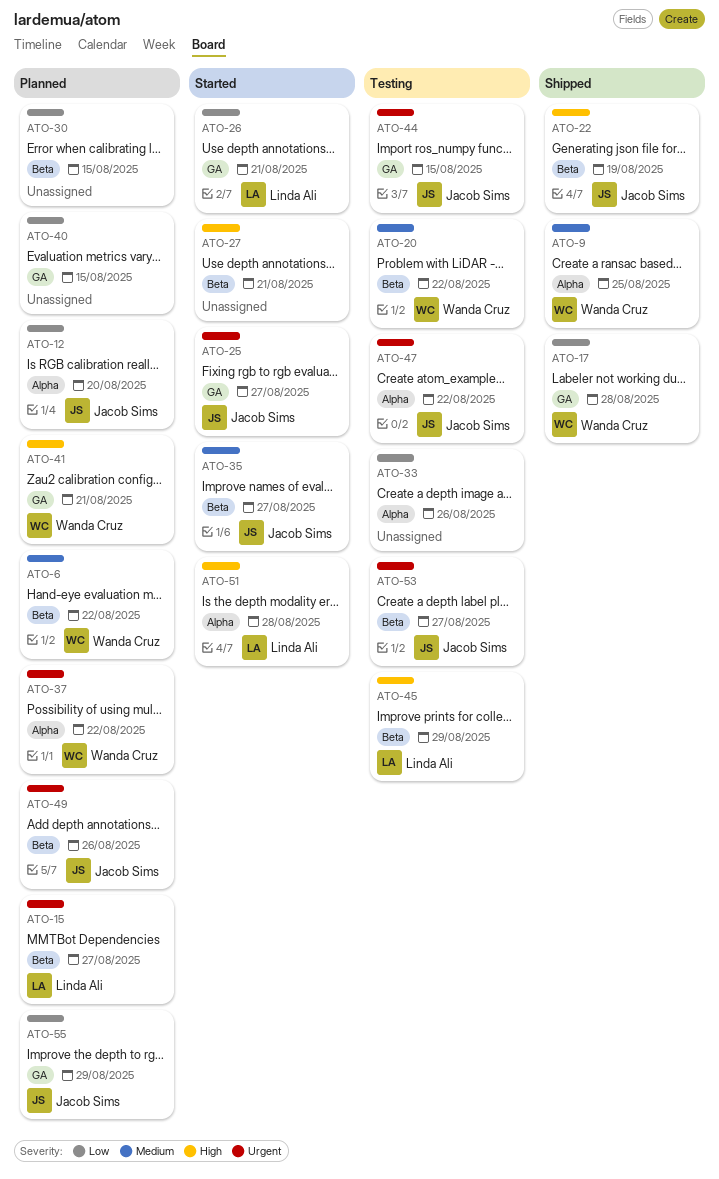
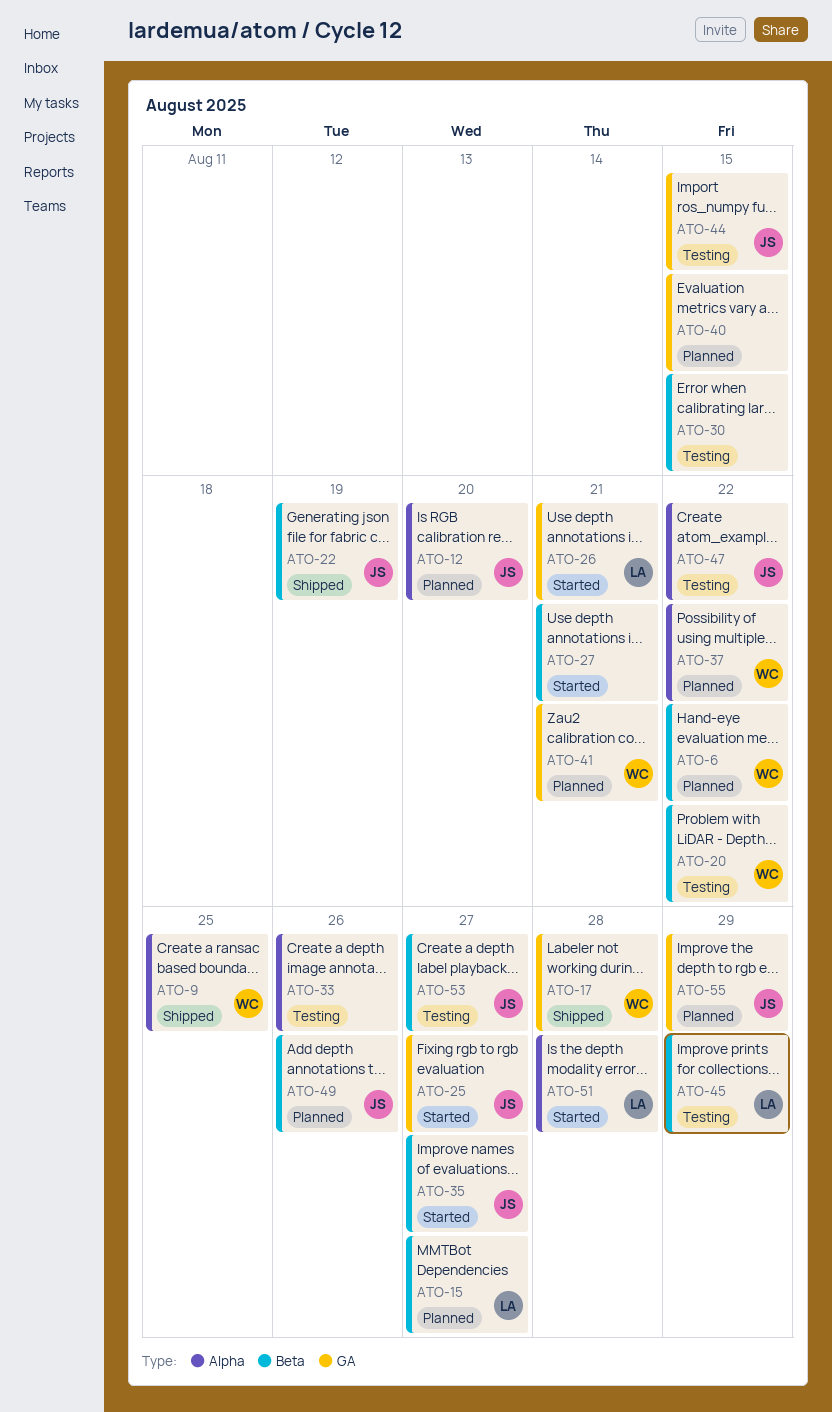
ATO-30, status: Planned -> Testing

